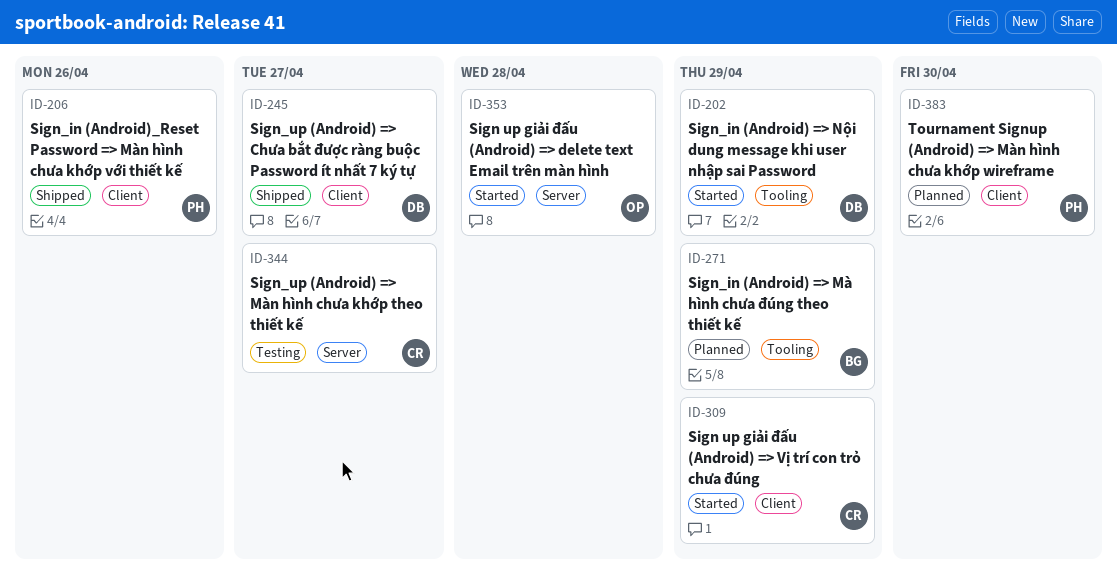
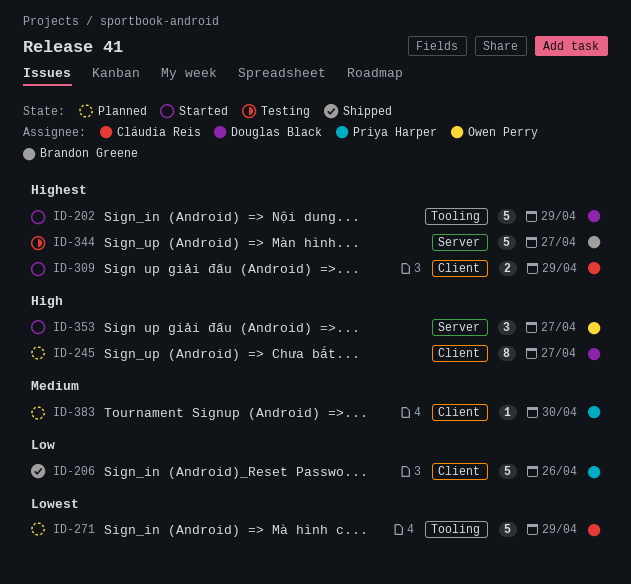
ID-245, status: Shipped -> Planned
ID-271, owner: Brandon Greene -> Cláudia Reis
ID-344, owner: Cláudia Reis -> Brandon Greene
ID-353, due: Apr 28 -> Apr 27

